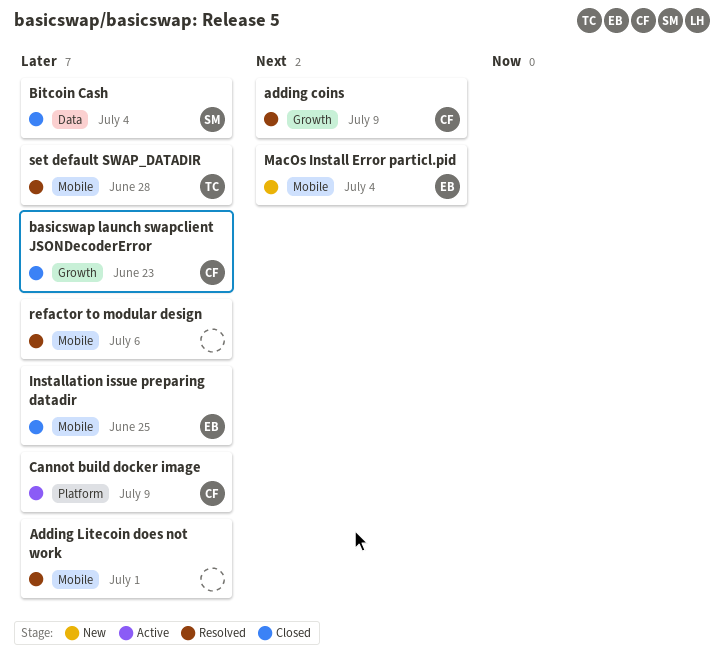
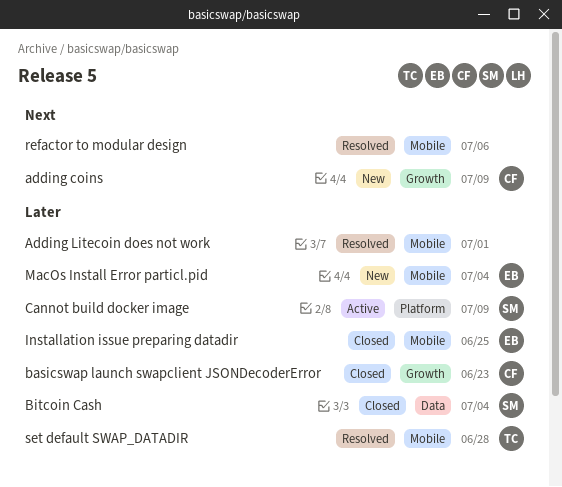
adding coins, status: Resolved -> New
Cannot build docker image, owner: CF -> SM
MacOs Install Error particl.pid, priority: Next -> Later
refactor to modular design, priority: Later -> Next

